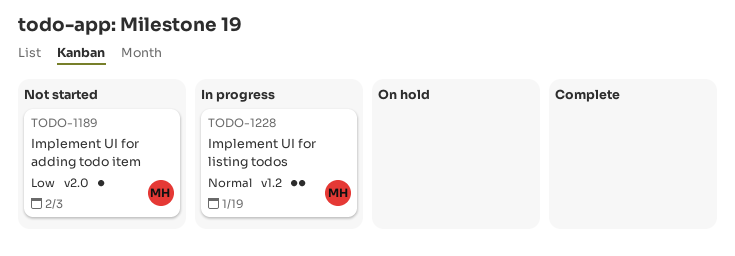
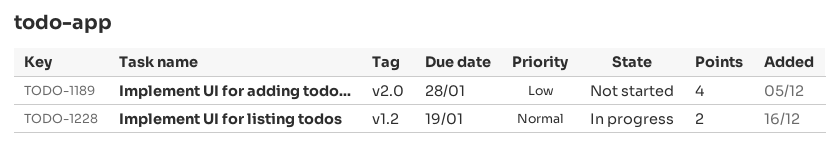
TODO-1189, estimate: 1 -> 4
TODO-1189, due: Feb 3 -> Jan 28

